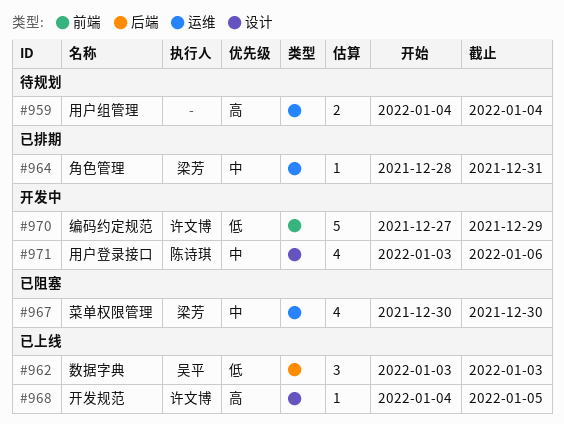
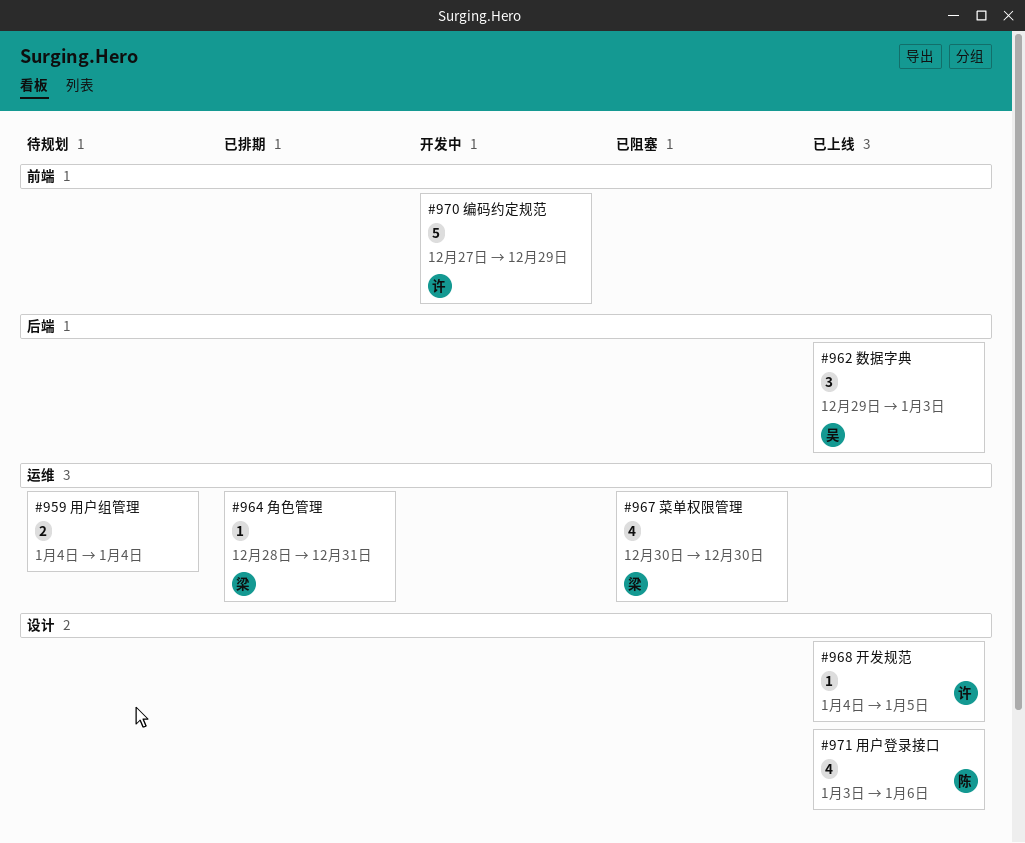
#962, start: Jan 3 -> Dec 29
#971, status: 开发中 -> 已上线

